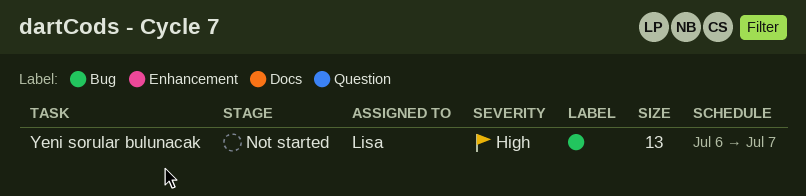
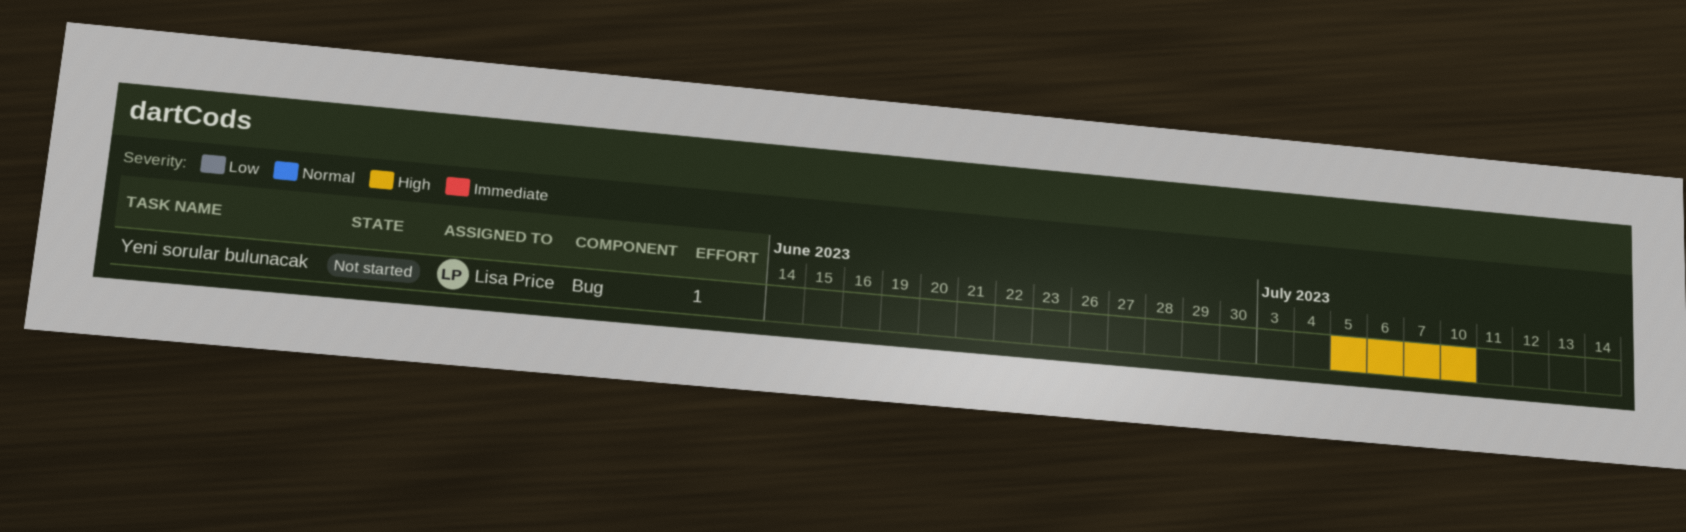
Yeni sorular bulunacak, estimate: 13 -> 1
Yeni sorular bulunacak, start: Jul 6 -> Jul 5
Yeni sorular bulunacak, due: Jul 7 -> Jul 10

